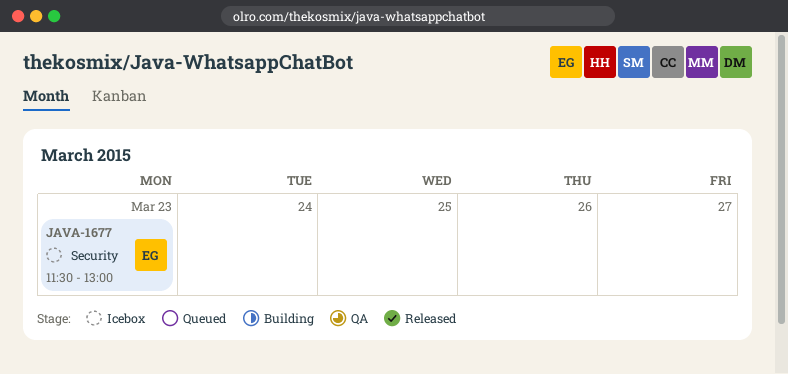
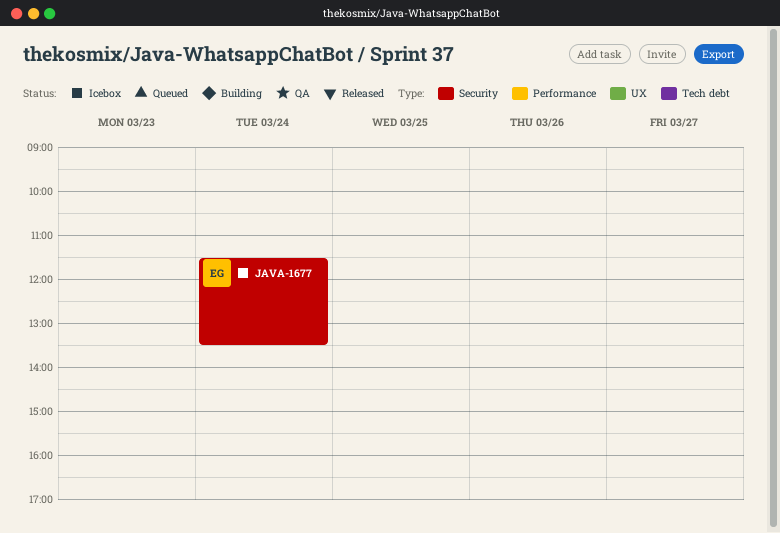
JAVA-1677, day: Mar 23 -> Mar 24
JAVA-1677, ends: 13:00 -> 13:30

